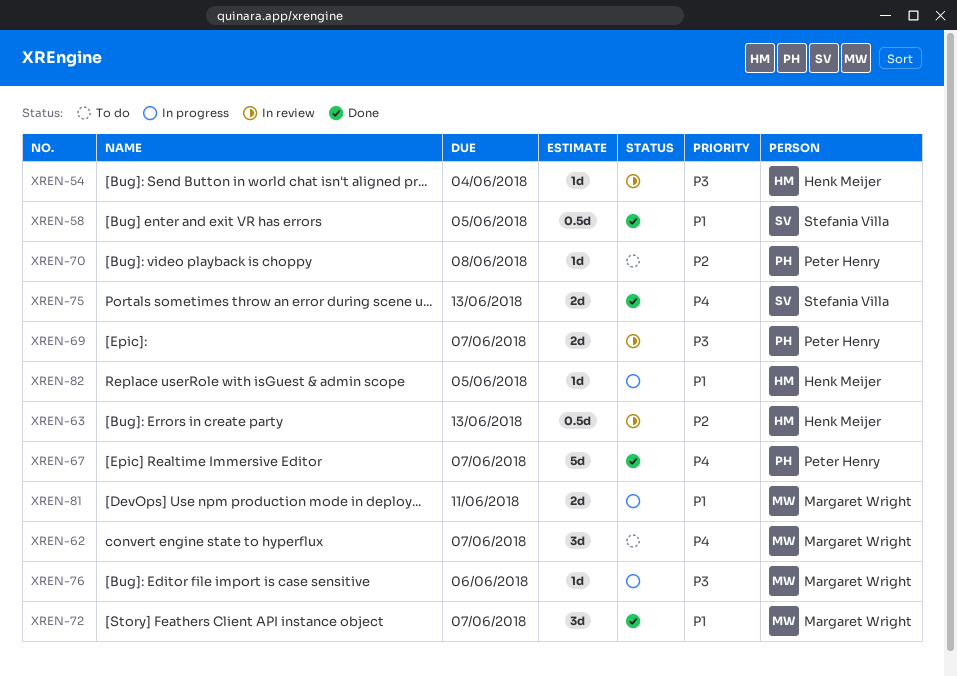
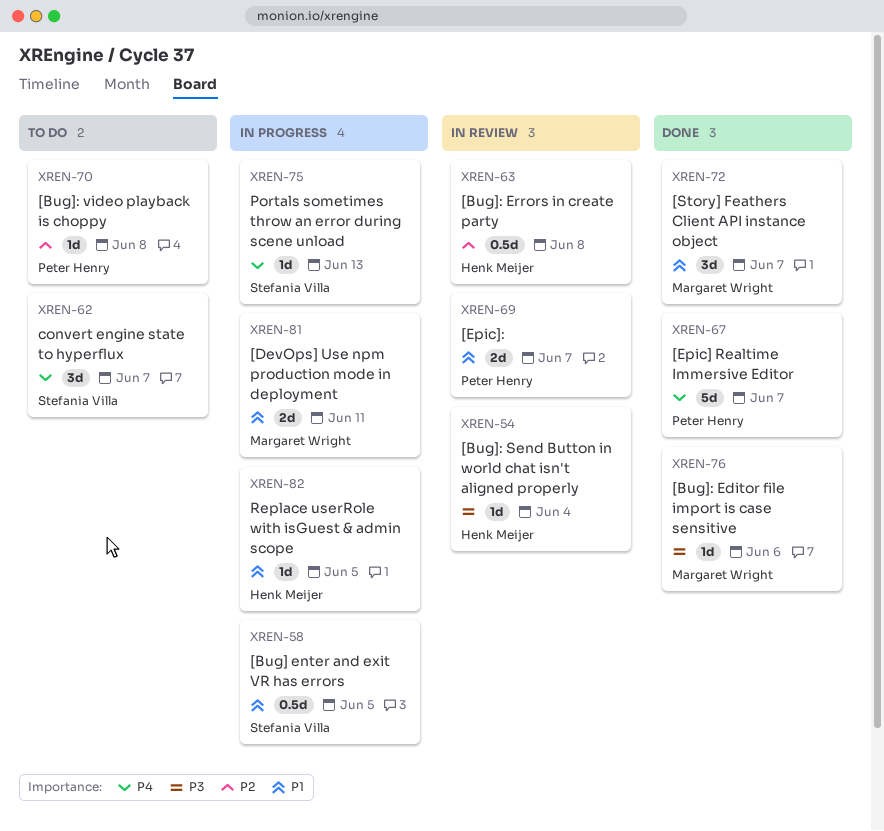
XREN-58, status: Done -> In progress
XREN-62, owner: Margaret Wright -> Stefania Villa
XREN-63, due: Jun 13 -> Jun 8
XREN-69, priority: P3 -> P1
XREN-75, status: Done -> In progress
XREN-75, estimate: 2d -> 1d
XREN-76, status: In progress -> Done

